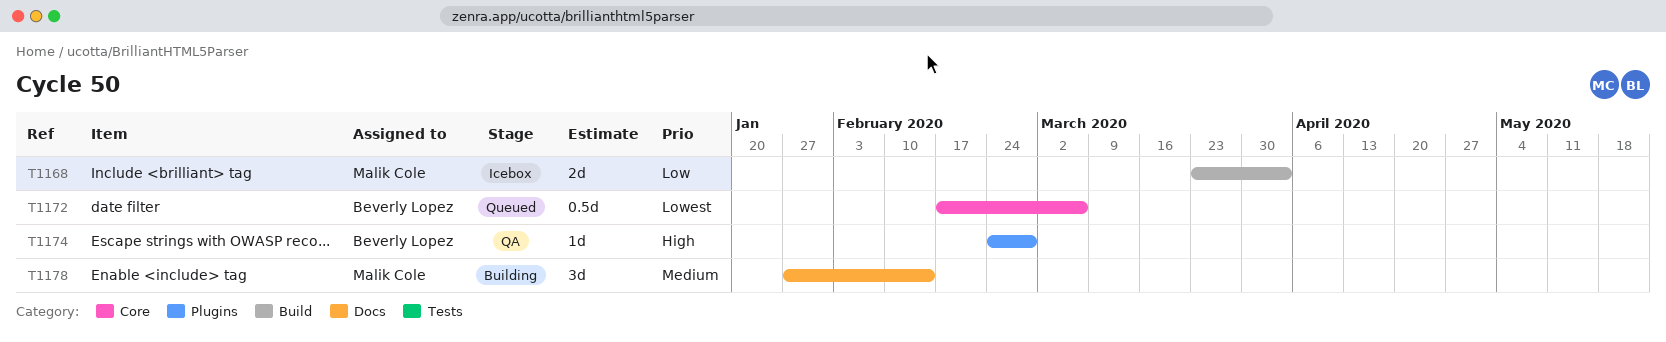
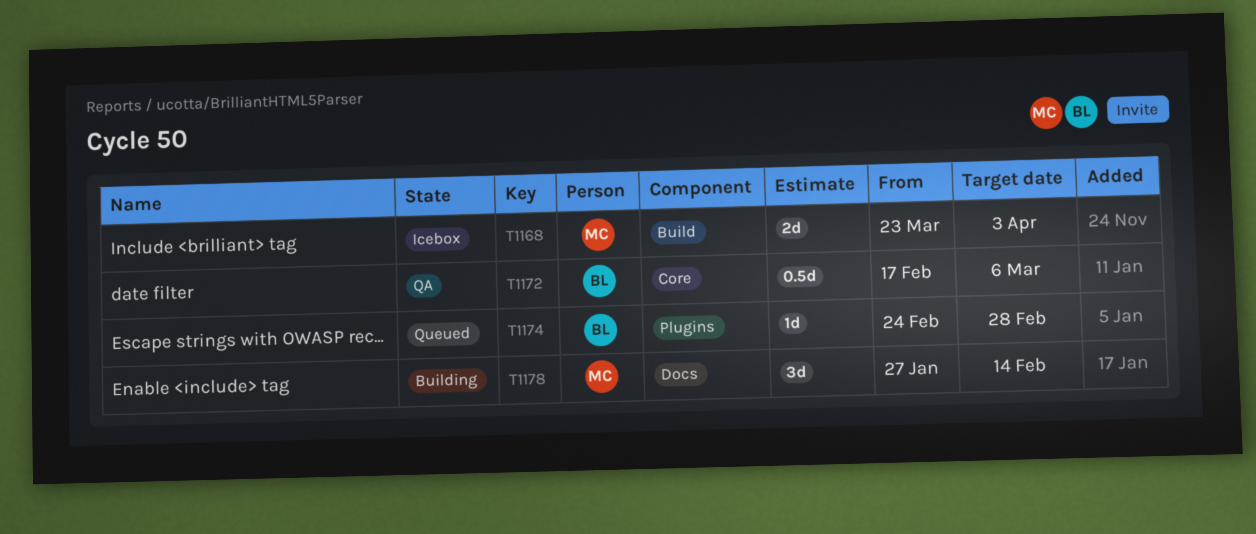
T1172, status: Queued -> QA
T1174, status: QA -> Queued

